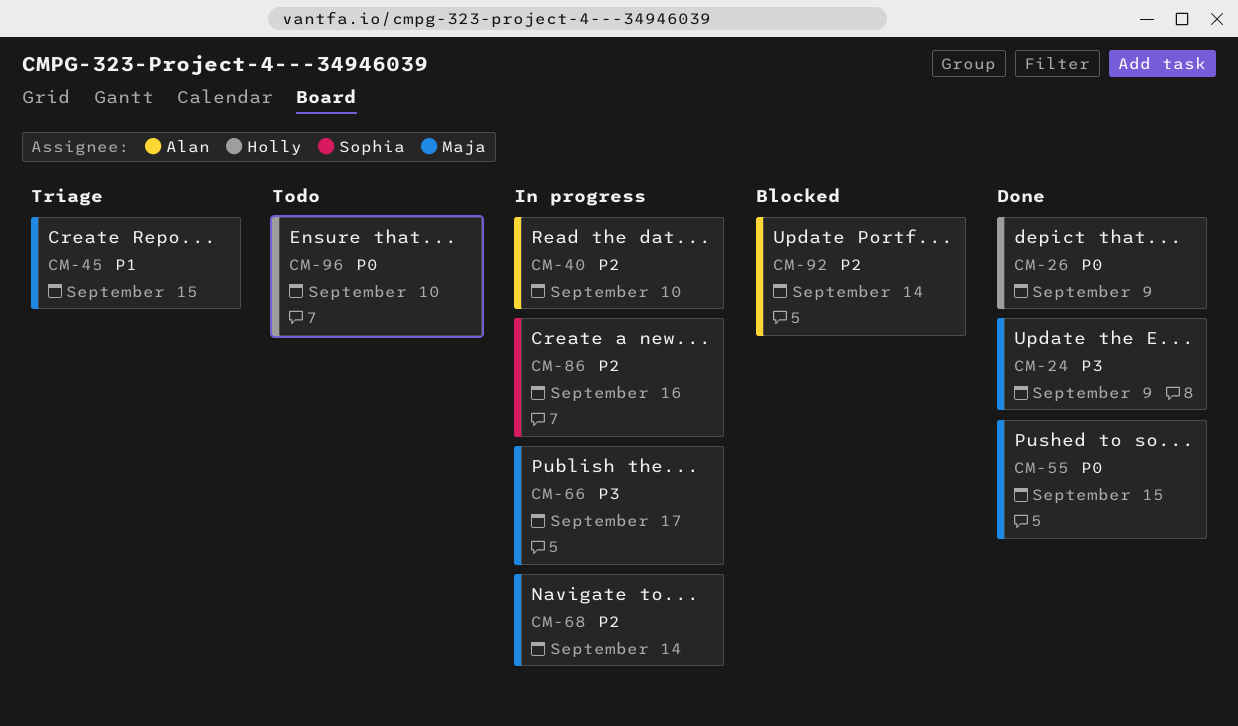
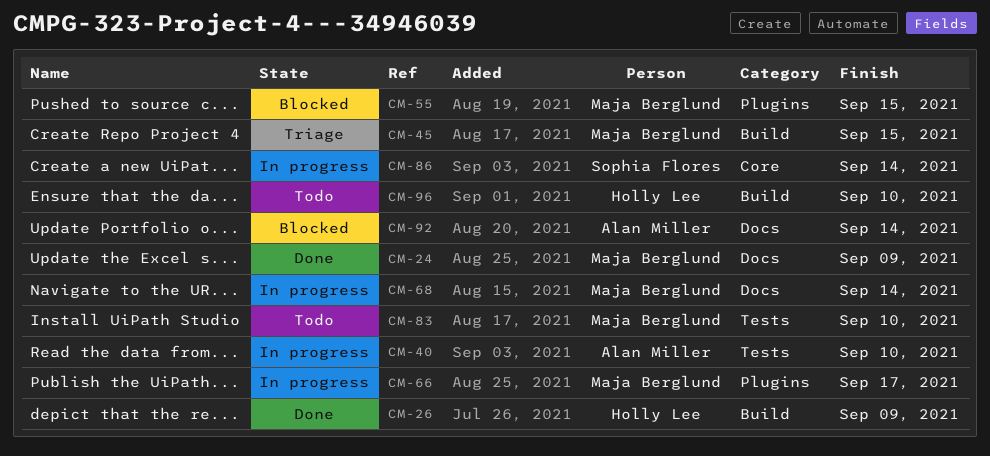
CM-55, status: Done -> Blocked
CM-83: none -> present
CM-86, due: Sep 16 -> Sep 14

